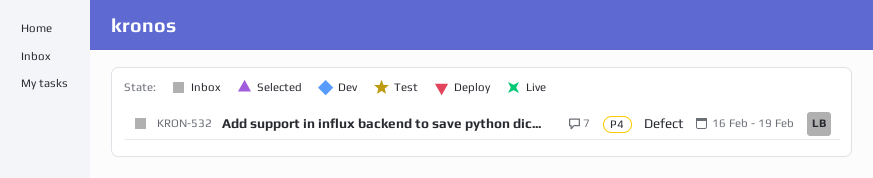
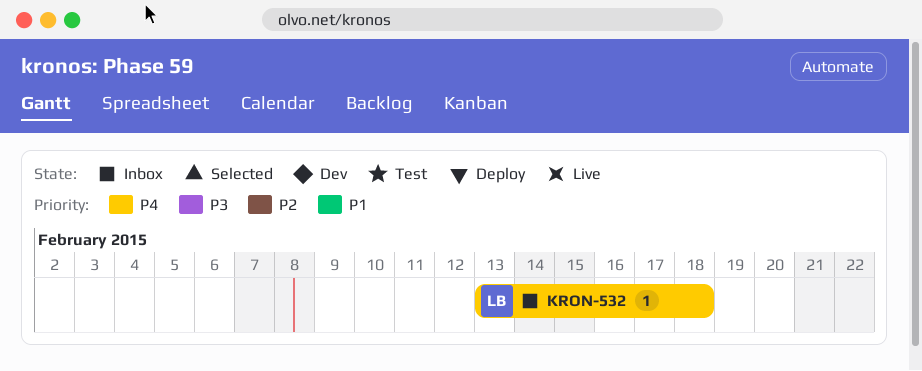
KRON-532, start: Feb 16 -> Feb 13
KRON-532, due: Feb 19 -> Feb 18

